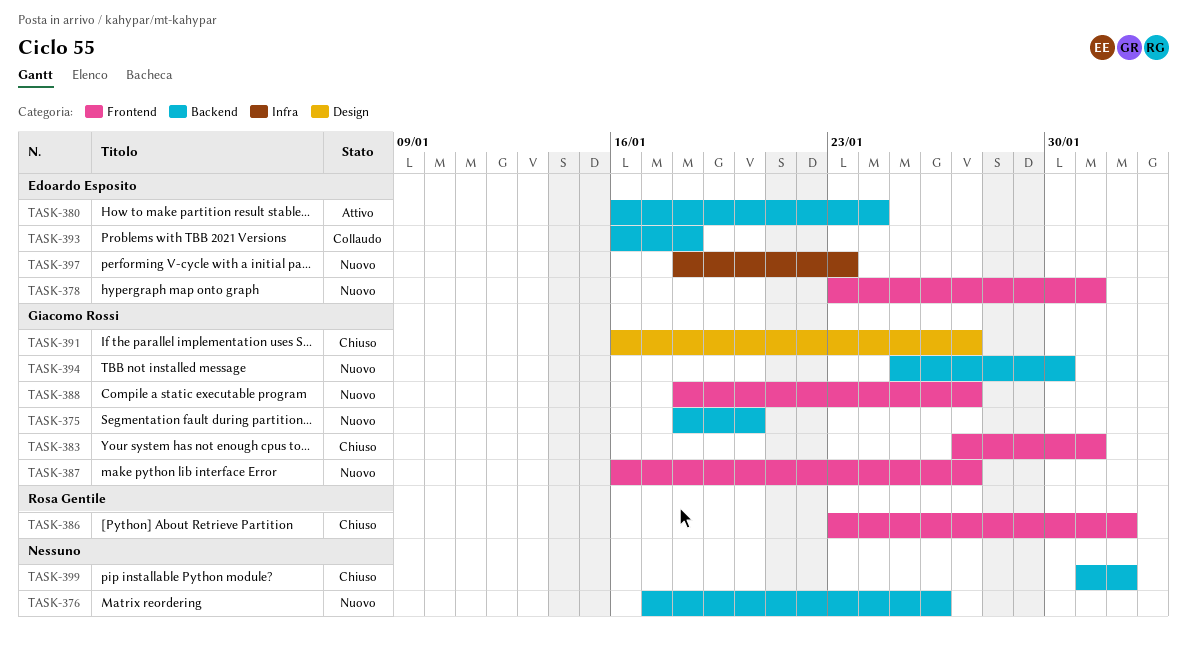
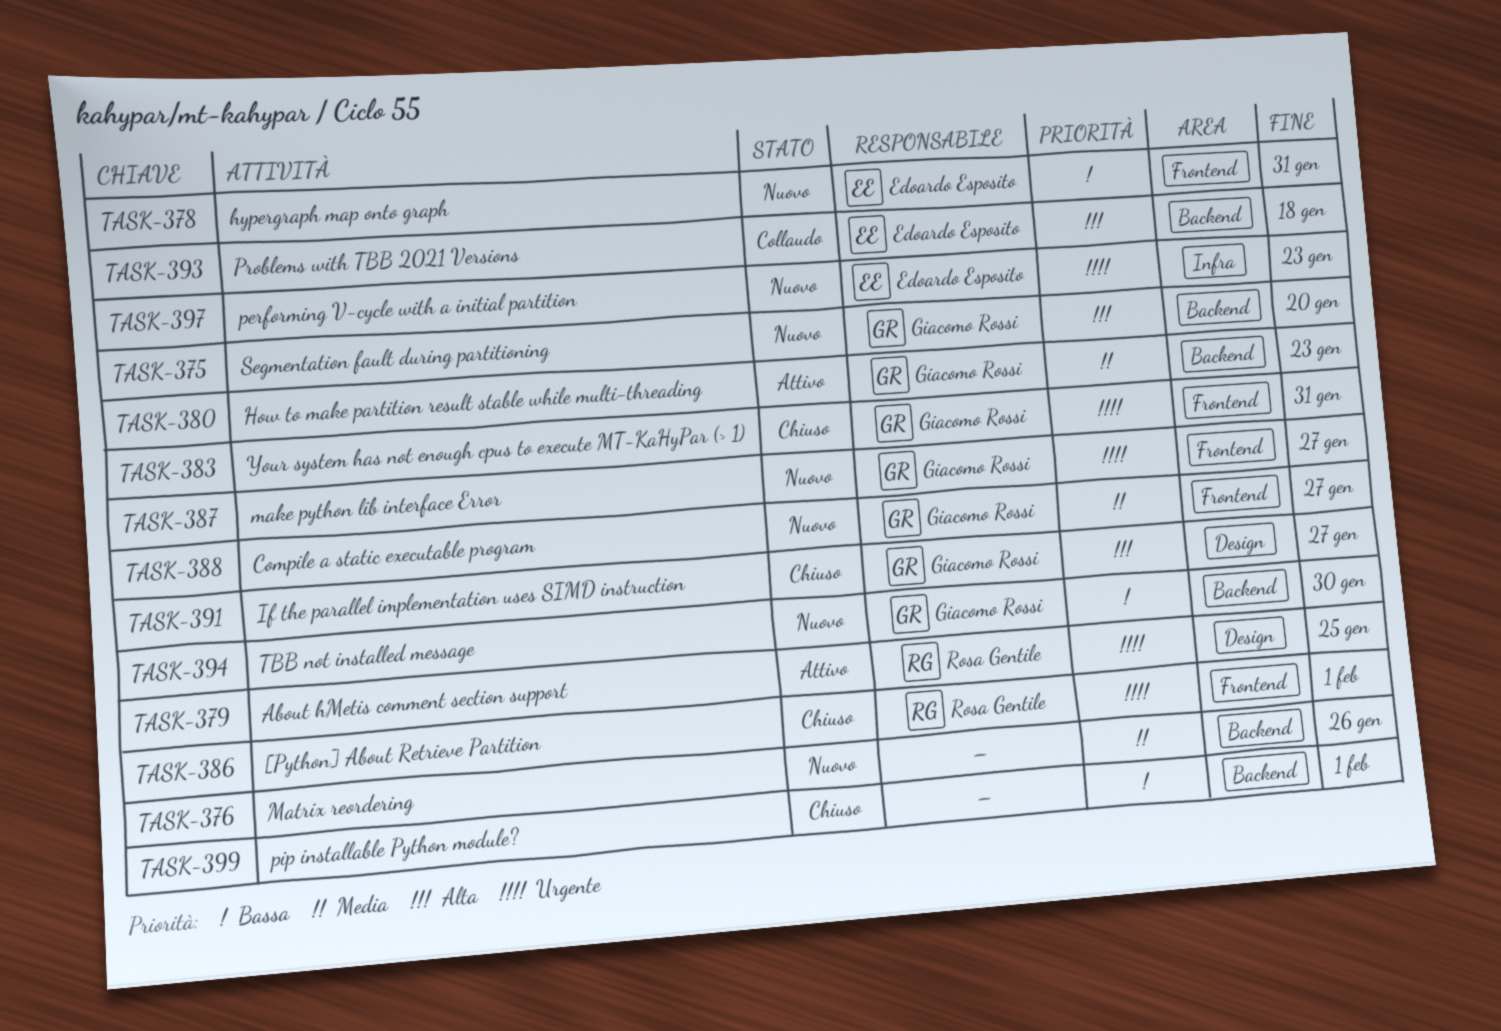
TASK-379: none -> present
TASK-380, owner: Edoardo Esposito -> Giacomo Rossi
TASK-380, due: Jan 24 -> Jan 23

